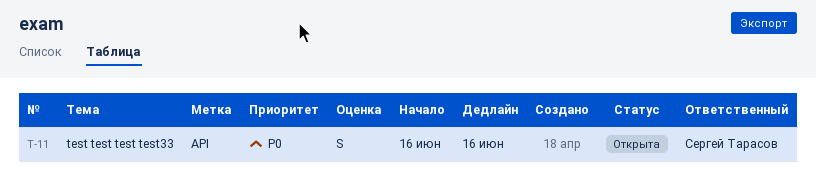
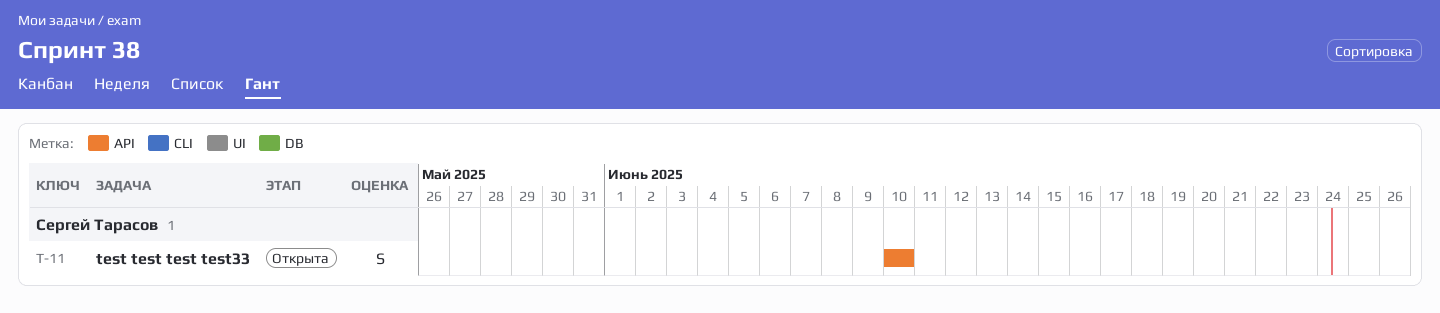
T-11, start: Jun 16 -> Jun 10
T-11, due: Jun 16 -> Jun 10

